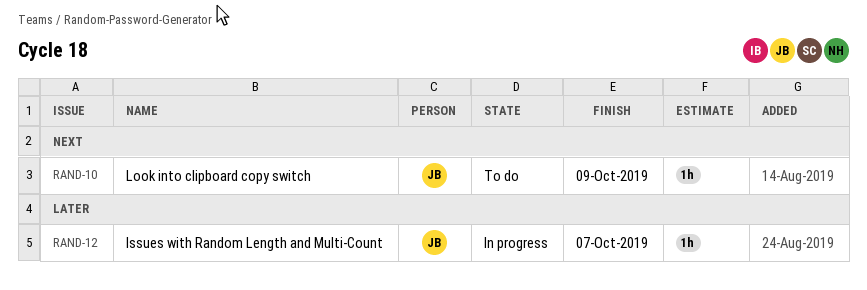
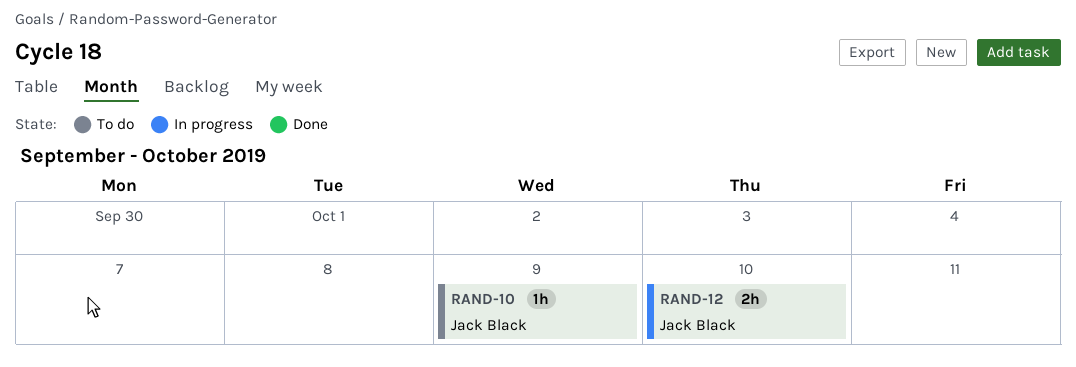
RAND-12, estimate: 1h -> 2h
RAND-12, due: Oct 7 -> Oct 10

